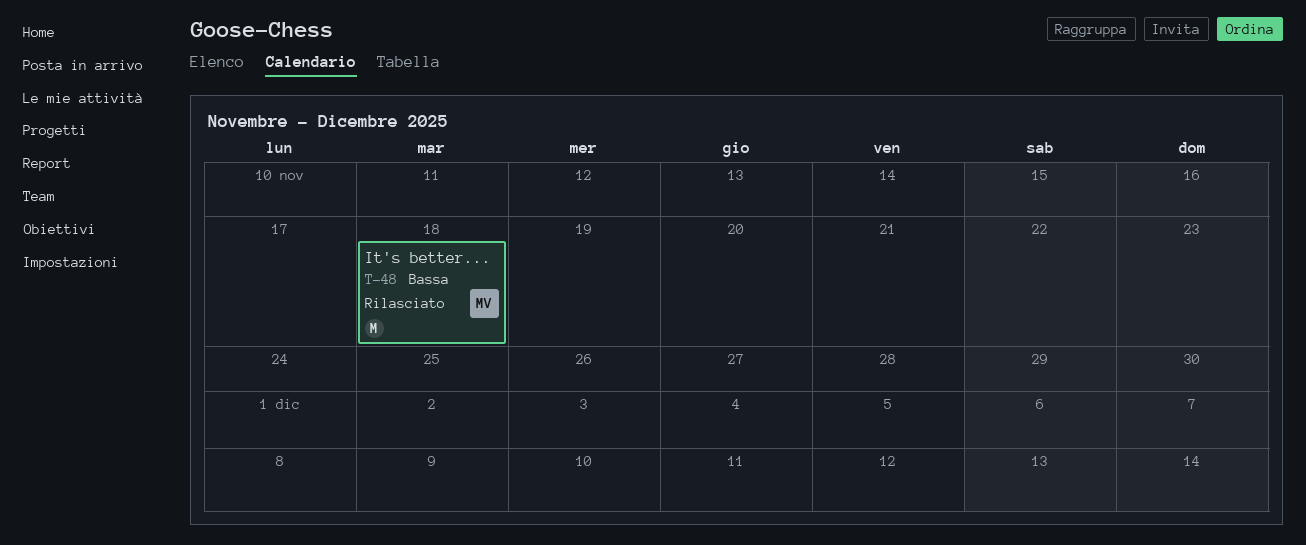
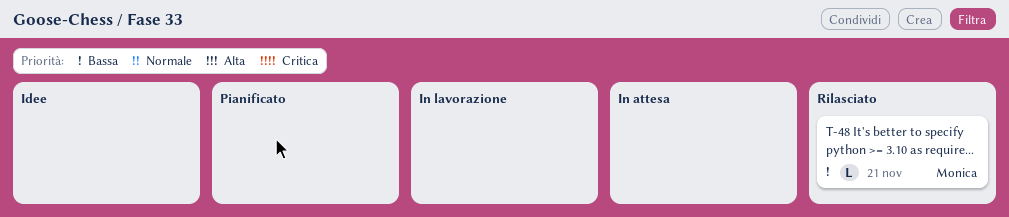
T-48, estimate: M -> L
T-48, due: Nov 18 -> Nov 21

